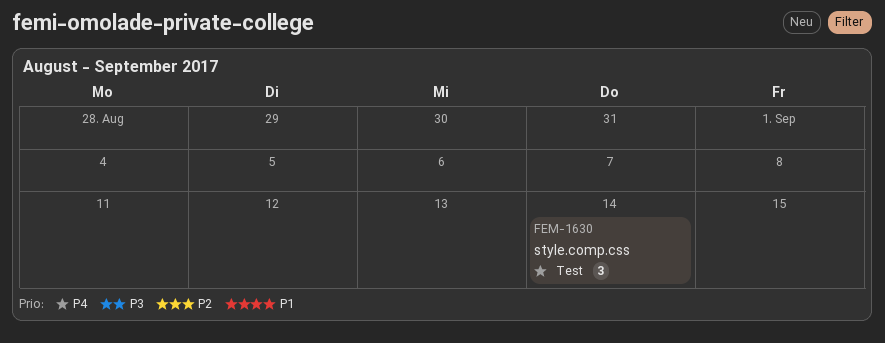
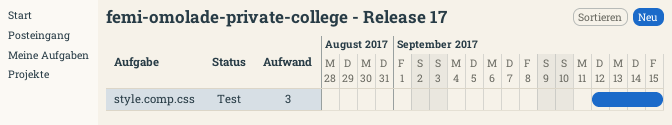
style.comp.css, due: Sep 14 -> Sep 15

